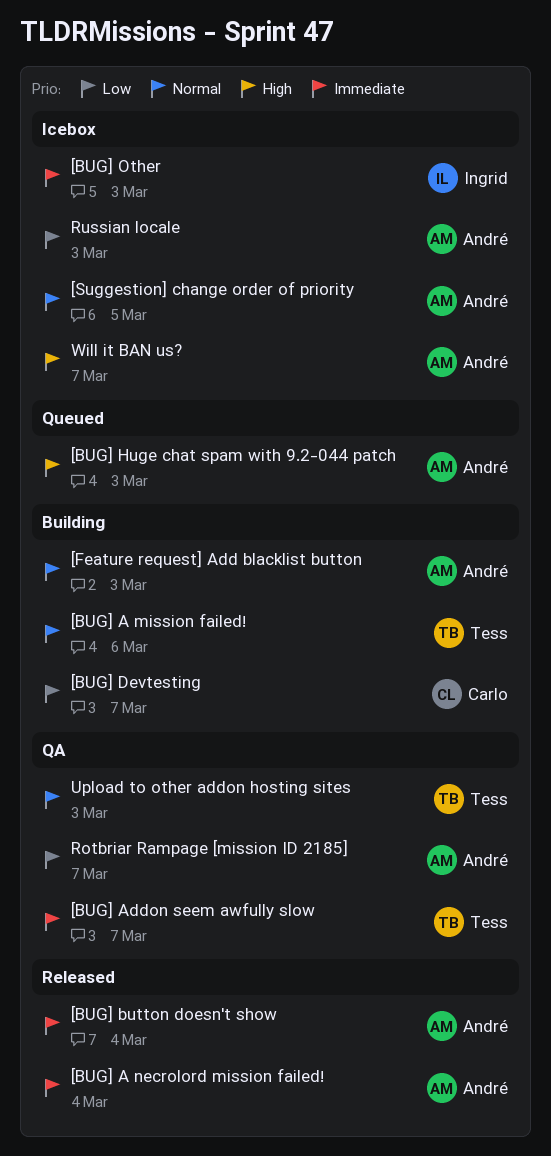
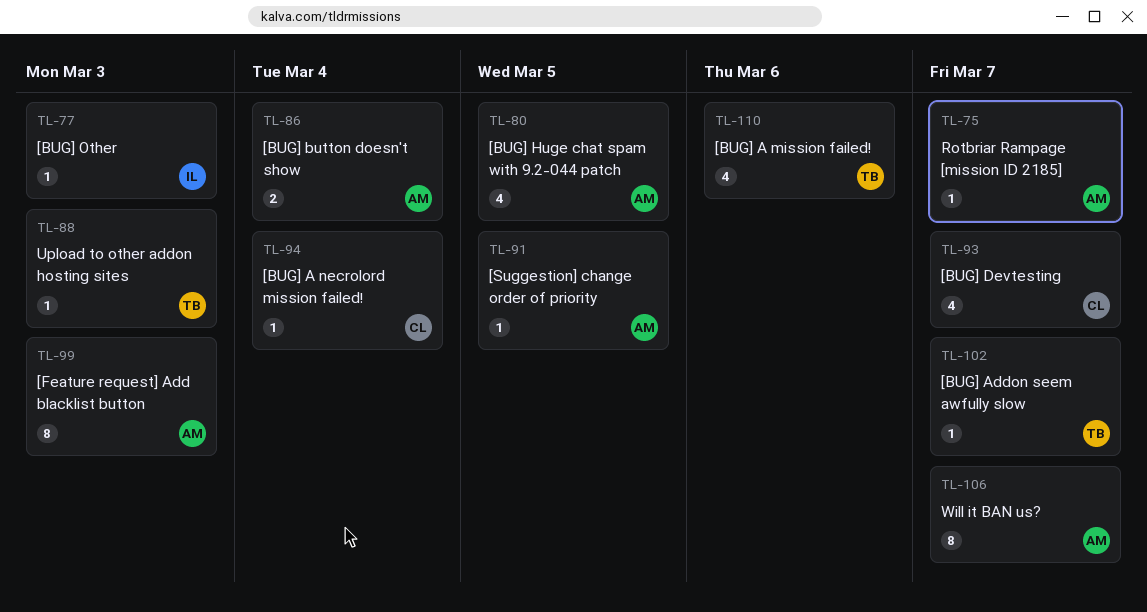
[BUG] A necrolord mission failed!, owner: André -> Carlo
[BUG] Huge chat spam with 9.2-044 patch, due: Mar 3 -> Mar 5
Russian locale: present -> none

